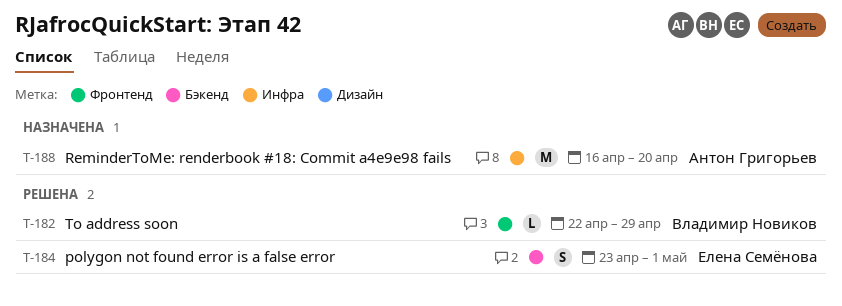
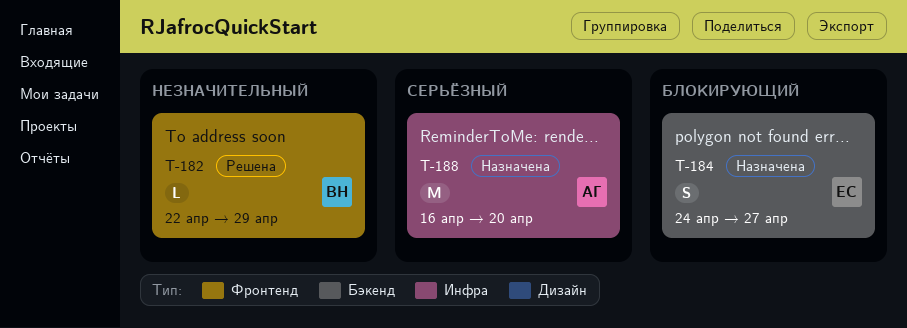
T-184, status: Решена -> Назначена
T-184, start: Apr 23 -> Apr 24
T-184, due: May 1 -> Apr 27

